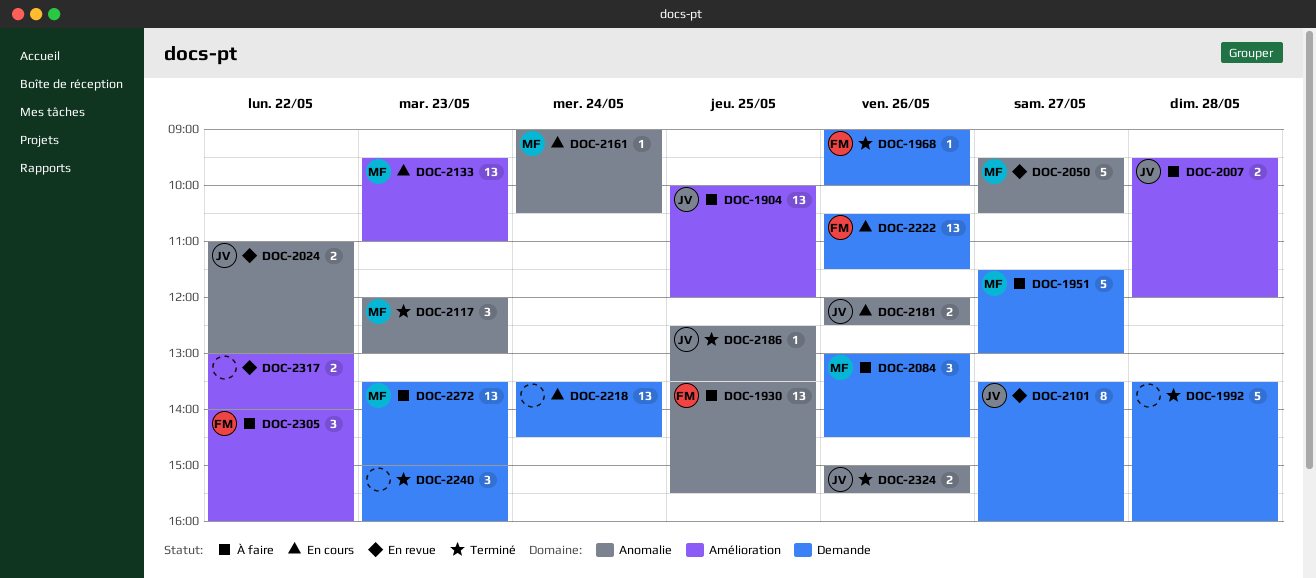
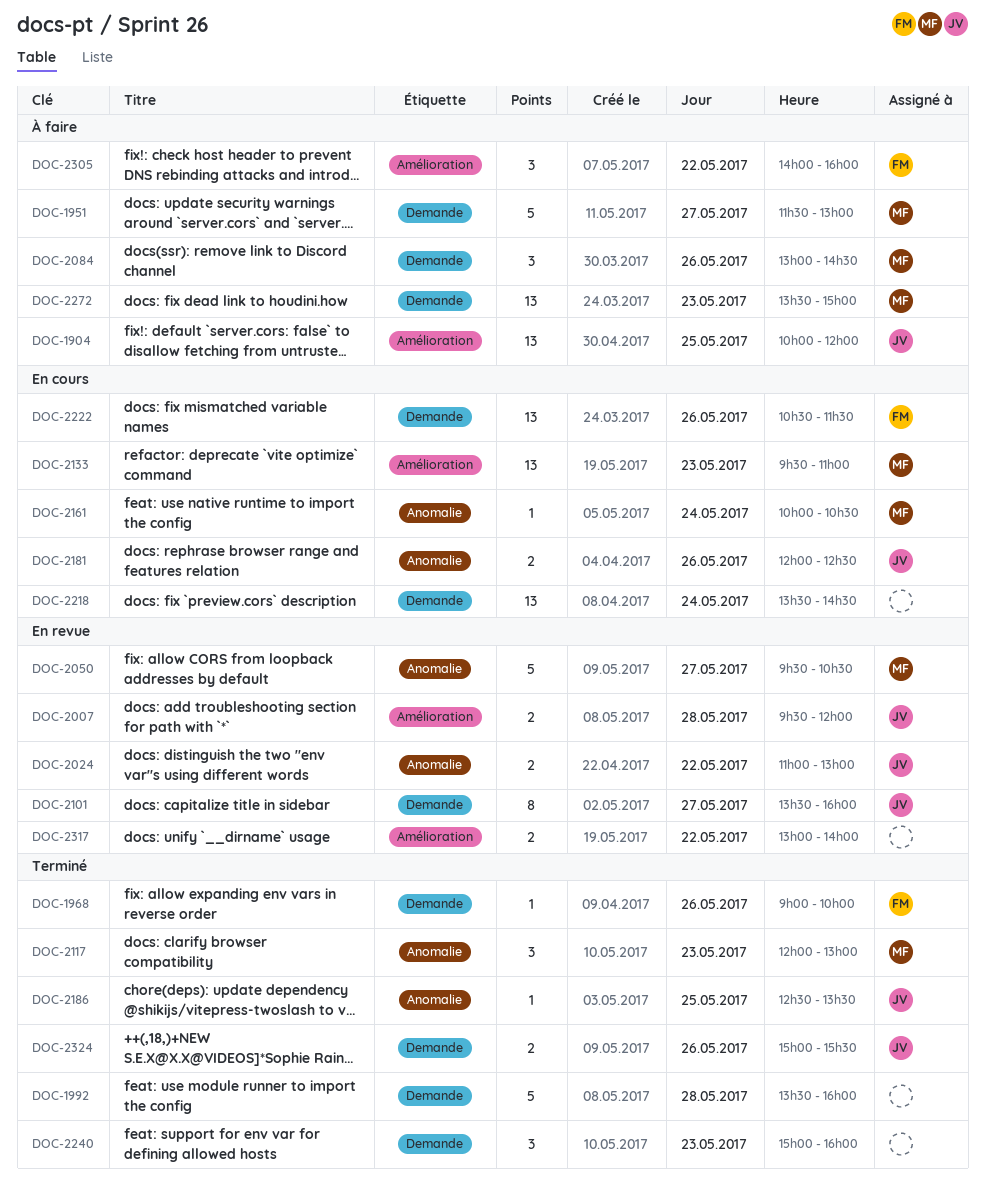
DOC-1930: present -> none
DOC-2007, status: À faire -> En revue
DOC-2161, begins: 09:00 -> 10:00
DOC-2324, label: Anomalie -> Demande

